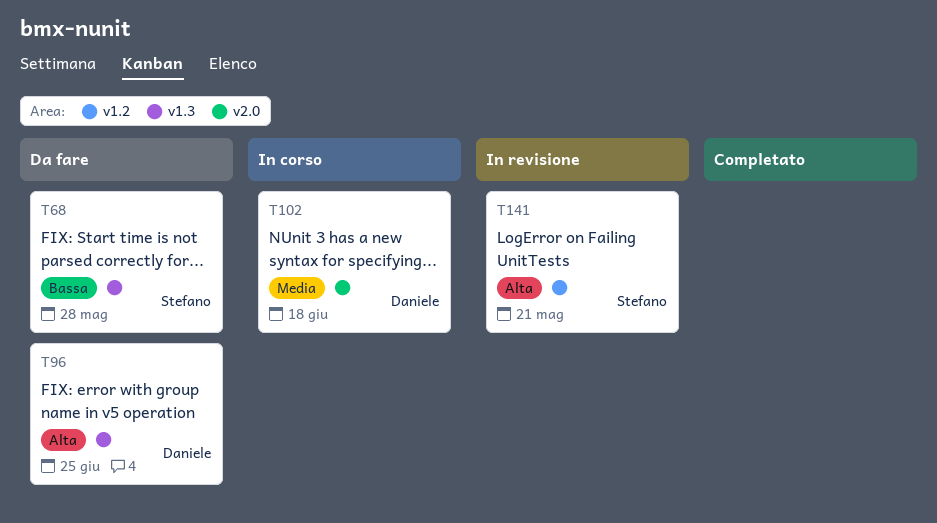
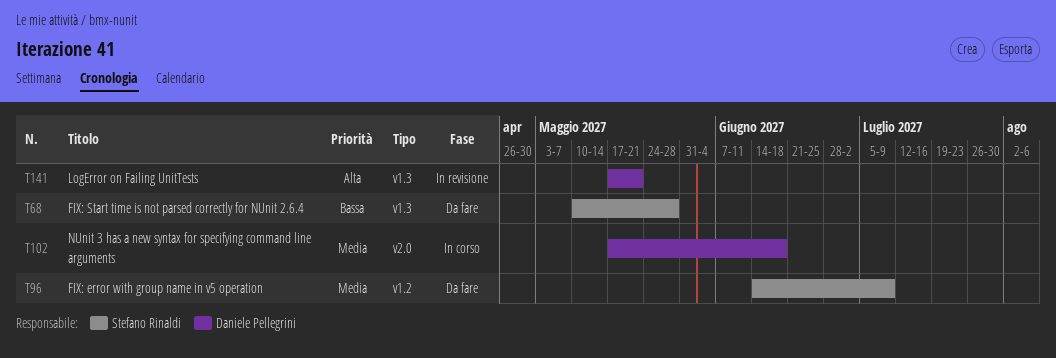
T96, owner: Daniele Pellegrini -> Stefano Rinaldi
T96, priority: Alta -> Media
T96, label: v1.3 -> v1.2
T96, due: Jun 25 -> Jul 9
T141, owner: Stefano Rinaldi -> Daniele Pellegrini
T141, label: v1.2 -> v1.3

